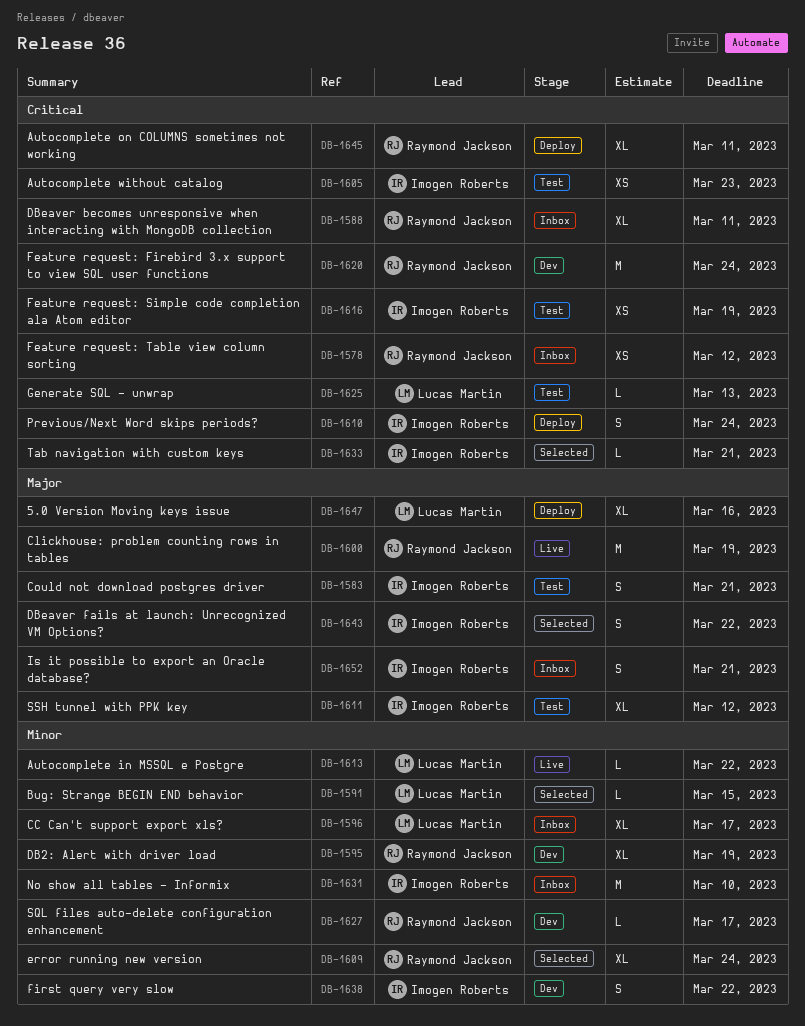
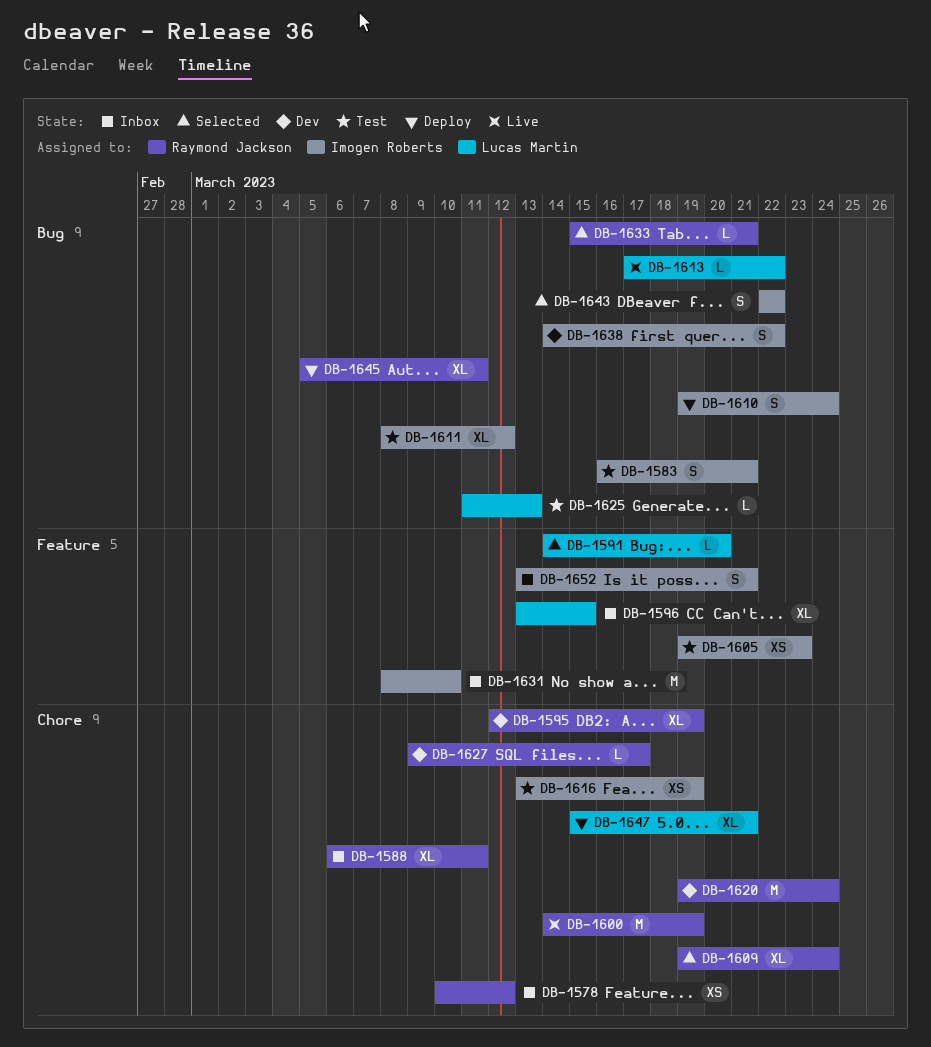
DB-1591, due: Mar 15 -> Mar 20
DB-1596, due: Mar 17 -> Mar 15
DB-1633, owner: Imogen Roberts -> Raymond Jackson
DB-1647, due: Mar 16 -> Mar 21

